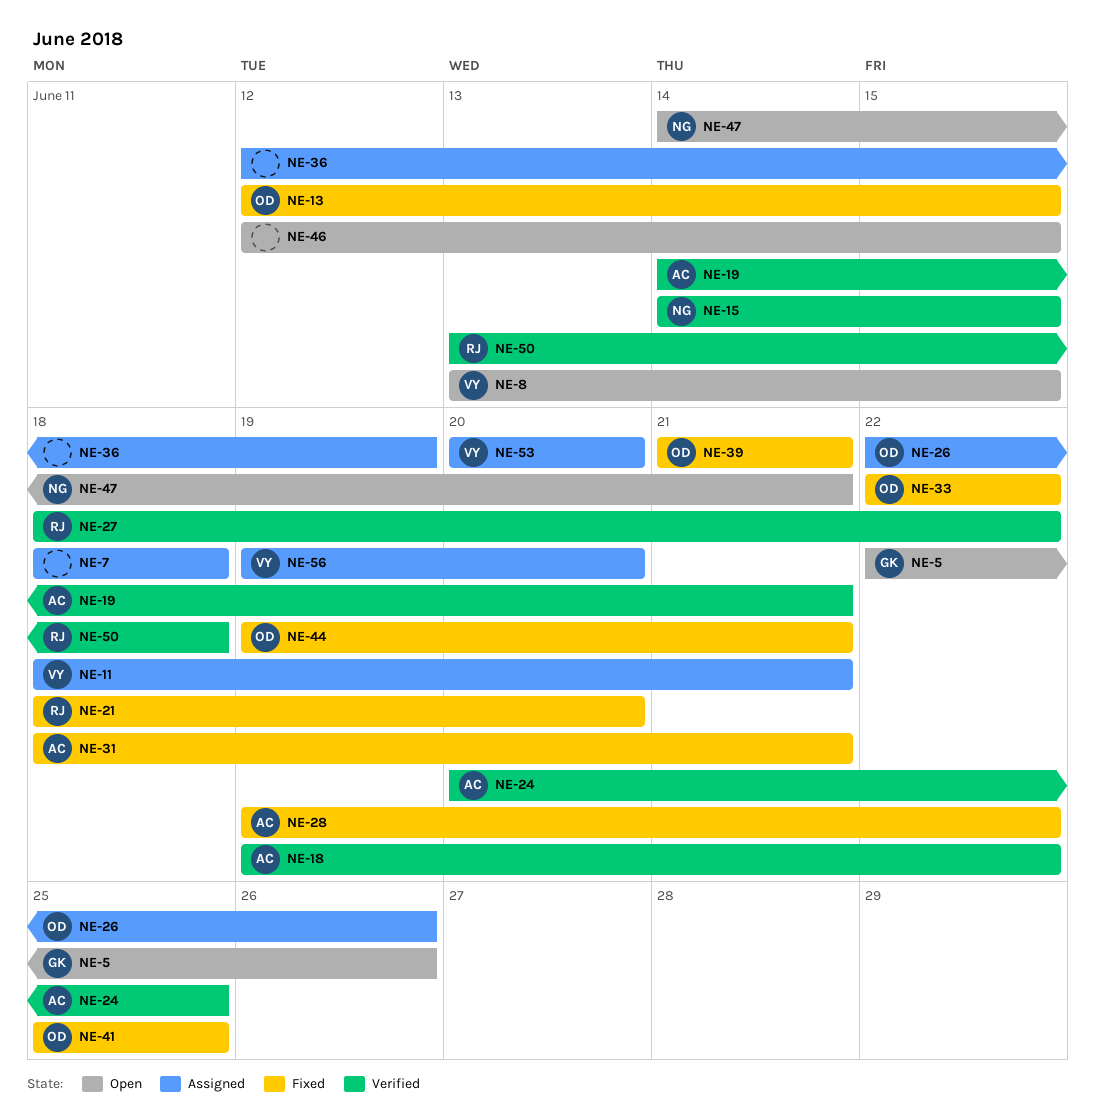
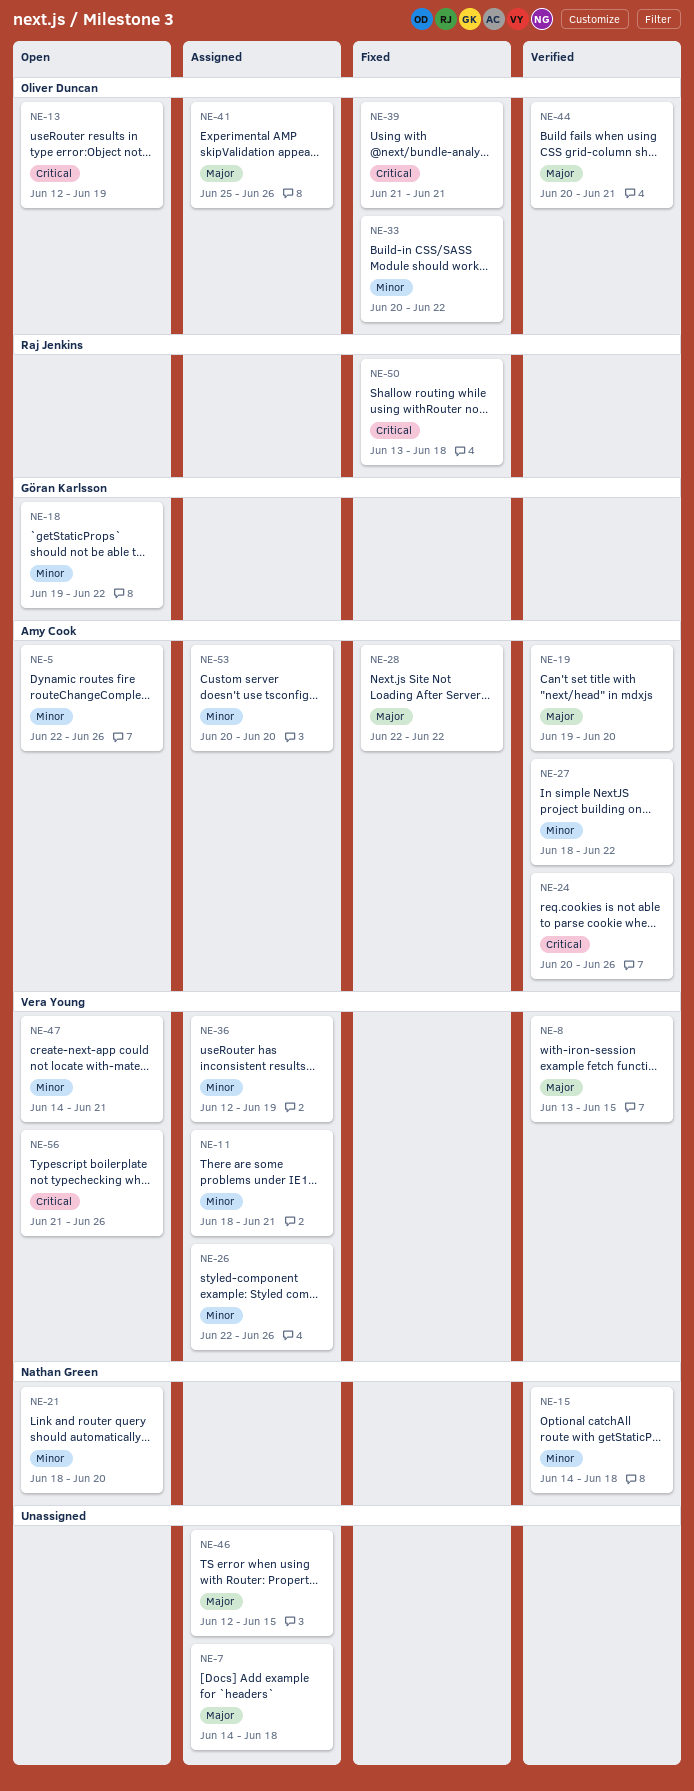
NE-5, owner: Göran Karlsson -> Amy Cook
NE-7, start: Jun 18 -> Jun 14
NE-8, status: Open -> Verified
NE-13, status: Fixed -> Open
NE-13, due: Jun 15 -> Jun 19
NE-15, due: Jun 15 -> Jun 18
NE-18, status: Verified -> Open
NE-18, owner: Amy Cook -> Göran Karlsson
NE-19, start: Jun 14 -> Jun 19
NE-19, due: Jun 21 -> Jun 20
NE-21, status: Fixed -> Open
NE-21, owner: Raj Jenkins -> Nathan Green
NE-24, due: Jun 25 -> Jun 26
NE-26, owner: Oliver Duncan -> Vera Young
NE-27, owner: Raj Jenkins -> Amy Cook
NE-28, start: Jun 19 -> Jun 22
NE-31: present -> none
NE-33, start: Jun 22 -> Jun 20
NE-36, owner: none -> Vera Young
NE-41, status: Fixed -> Assigned
NE-41, due: Jun 25 -> Jun 26
NE-44, status: Fixed -> Verified
NE-44, start: Jun 19 -> Jun 20
NE-46, status: Open -> Assigned
NE-47, owner: Nathan Green -> Vera Young
NE-50, status: Verified -> Fixed
NE-53, owner: Vera Young -> Amy Cook
NE-56, status: Assigned -> Open
NE-56, start: Jun 19 -> Jun 21
NE-56, due: Jun 20 -> Jun 26

